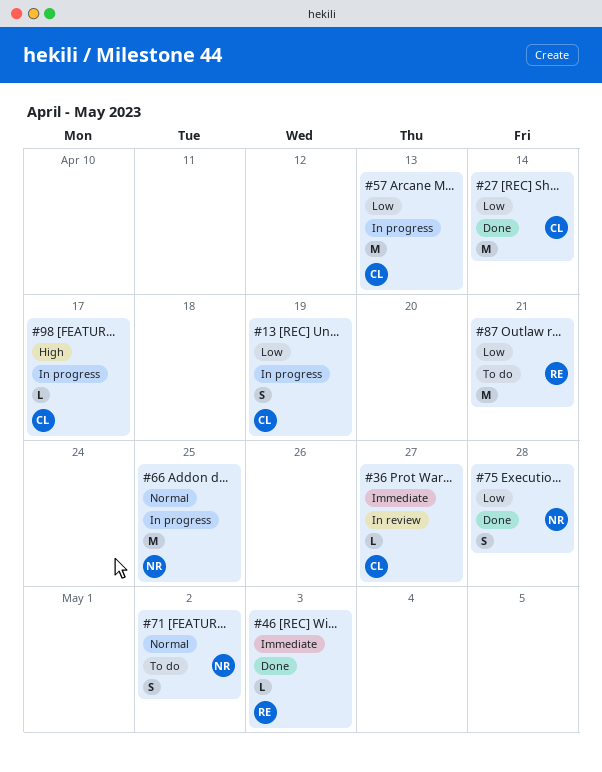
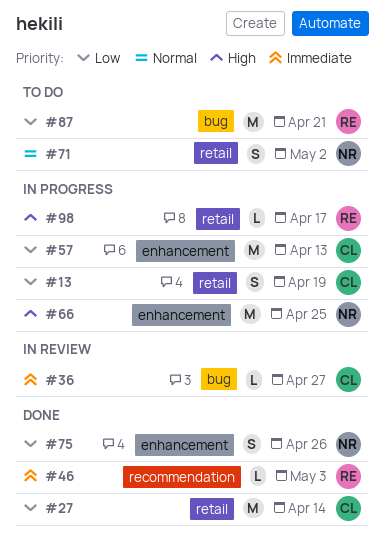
#66, priority: Normal -> High
#75, due: Apr 28 -> Apr 26
#98, owner: CL -> RE

